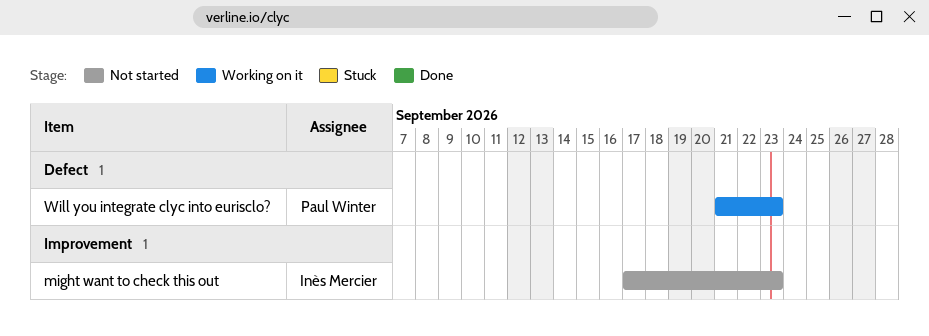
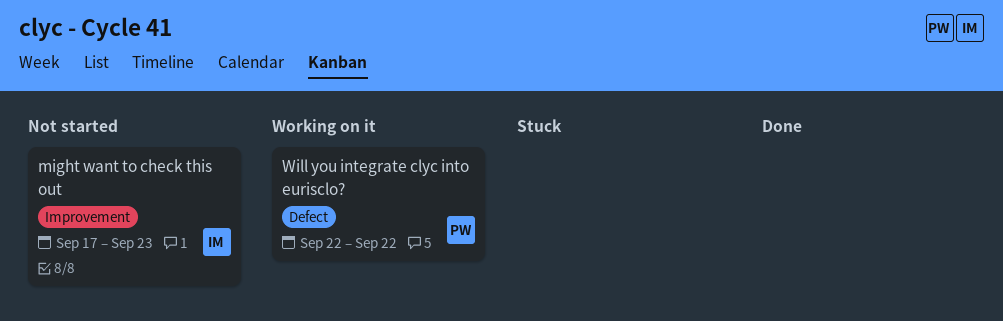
Will you integrate clyc into eurisclo?, start: Sep 21 -> Sep 22
Will you integrate clyc into eurisclo?, due: Sep 23 -> Sep 22

